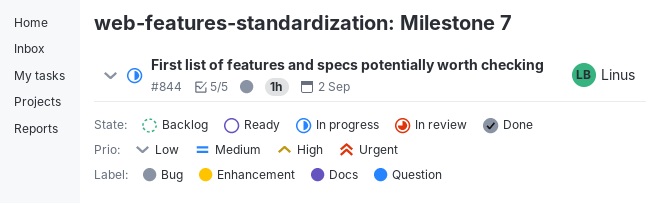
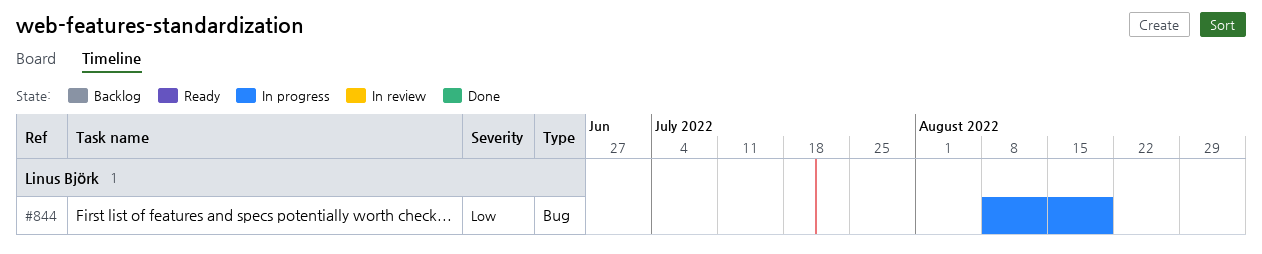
#844, due: Sep 2 -> Aug 19

